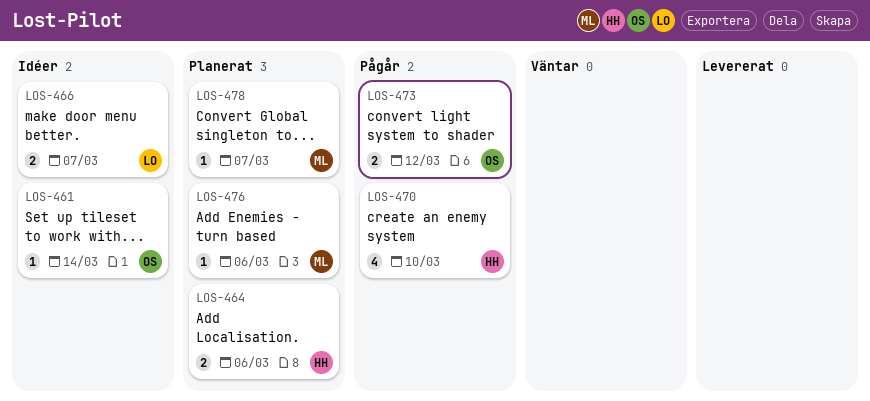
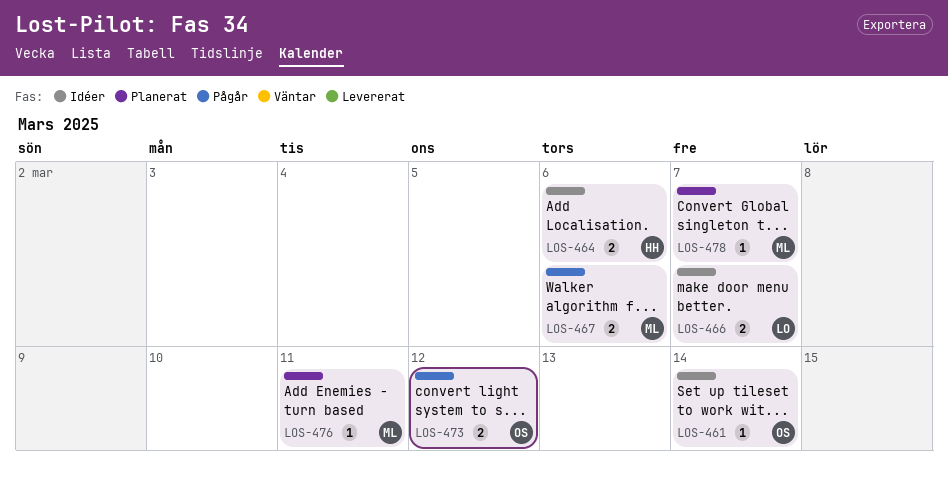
LOS-464, status: Planerat -> Idéer
LOS-467: none -> present
LOS-470: present -> none
LOS-476, due: Mar 6 -> Mar 11

